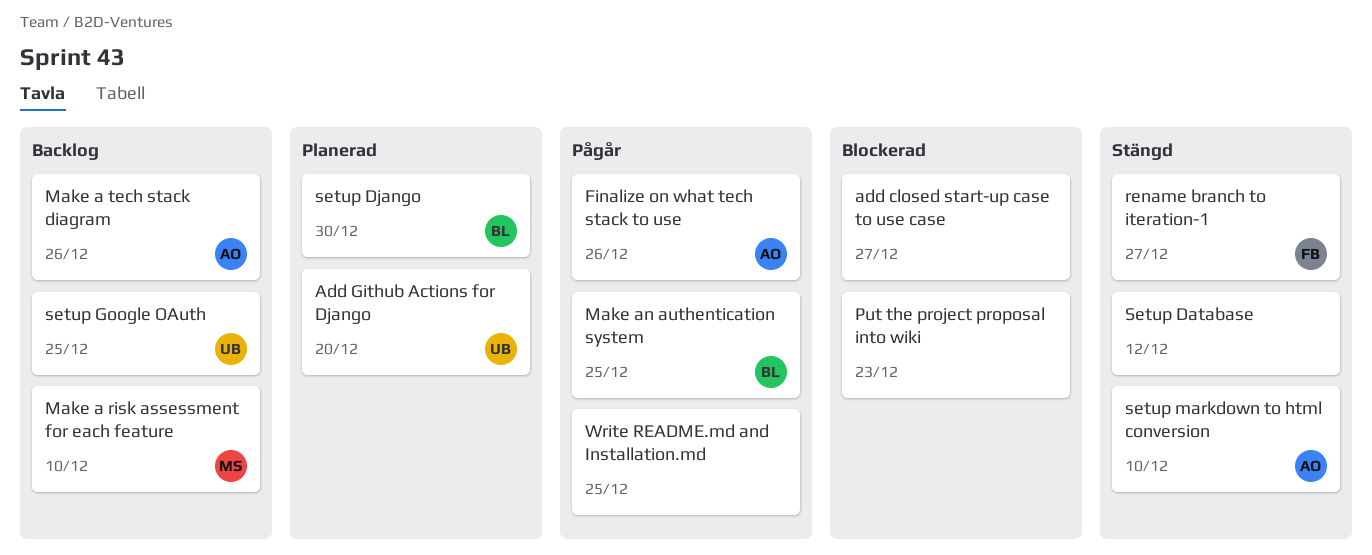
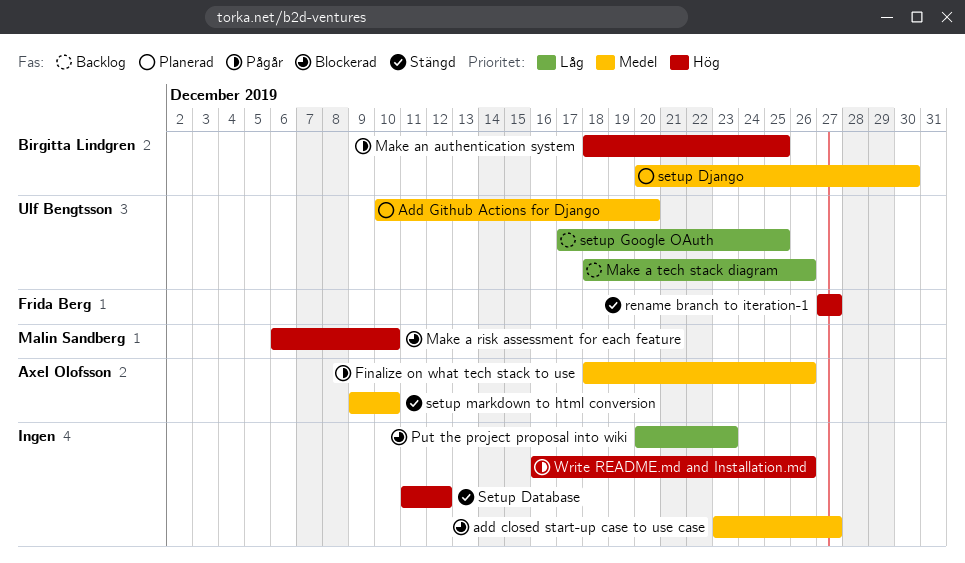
Make a risk assessment for each feature, status: Backlog -> Blockerad
Make a tech stack diagram, owner: Axel Olofsson -> Ulf Bengtsson
Write README.md and Installation.md, due: Dec 25 -> Dec 26

